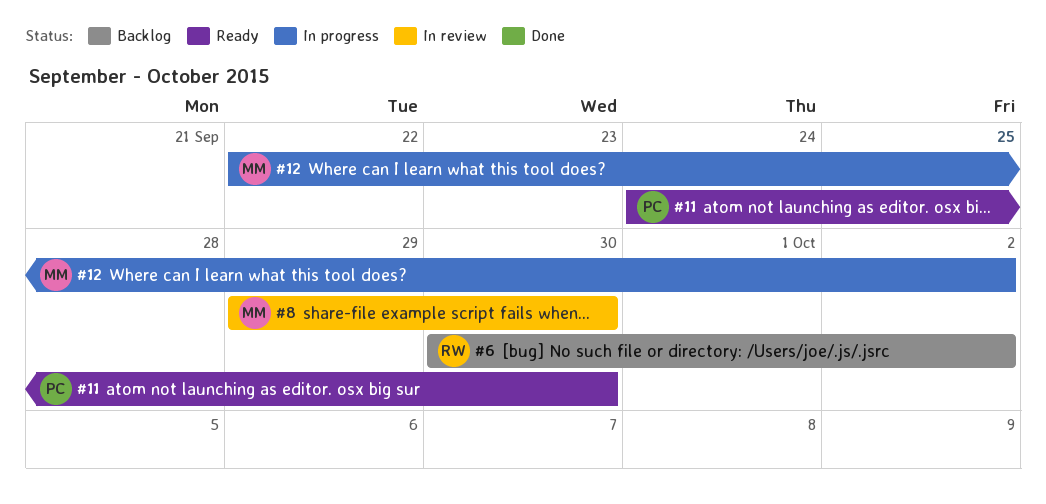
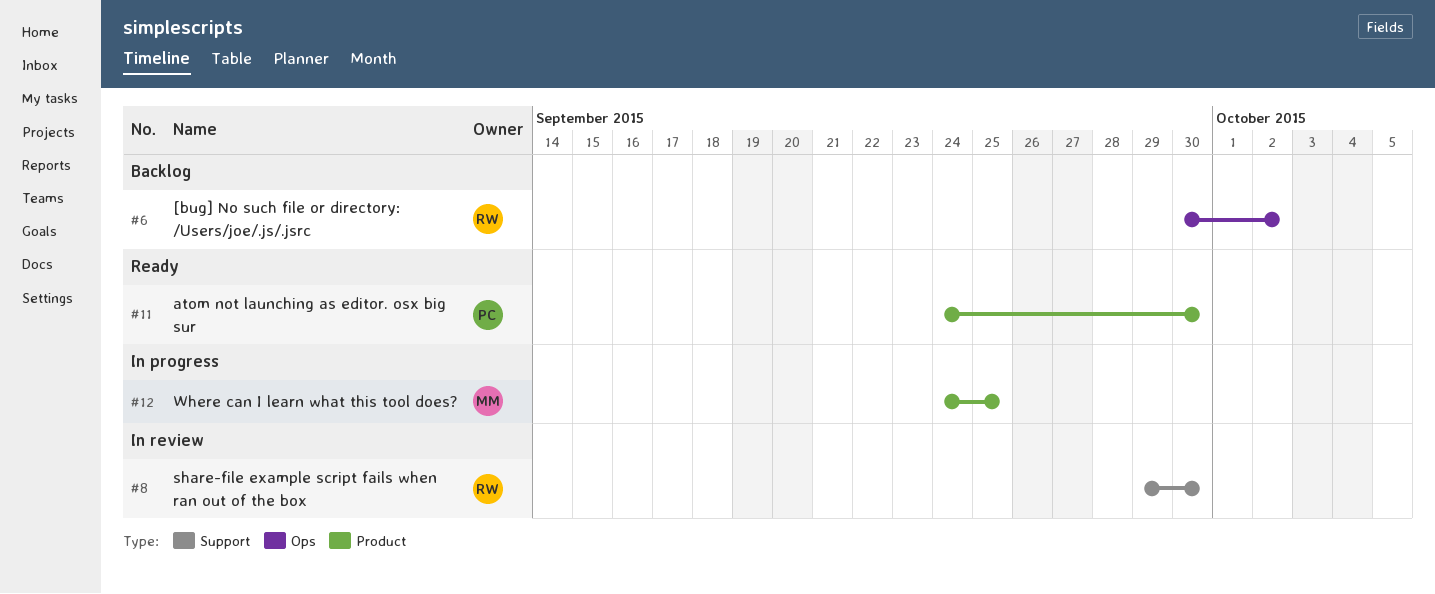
#8, owner: MM -> RW
#12, start: Sep 22 -> Sep 24
#12, due: Oct 2 -> Sep 25

